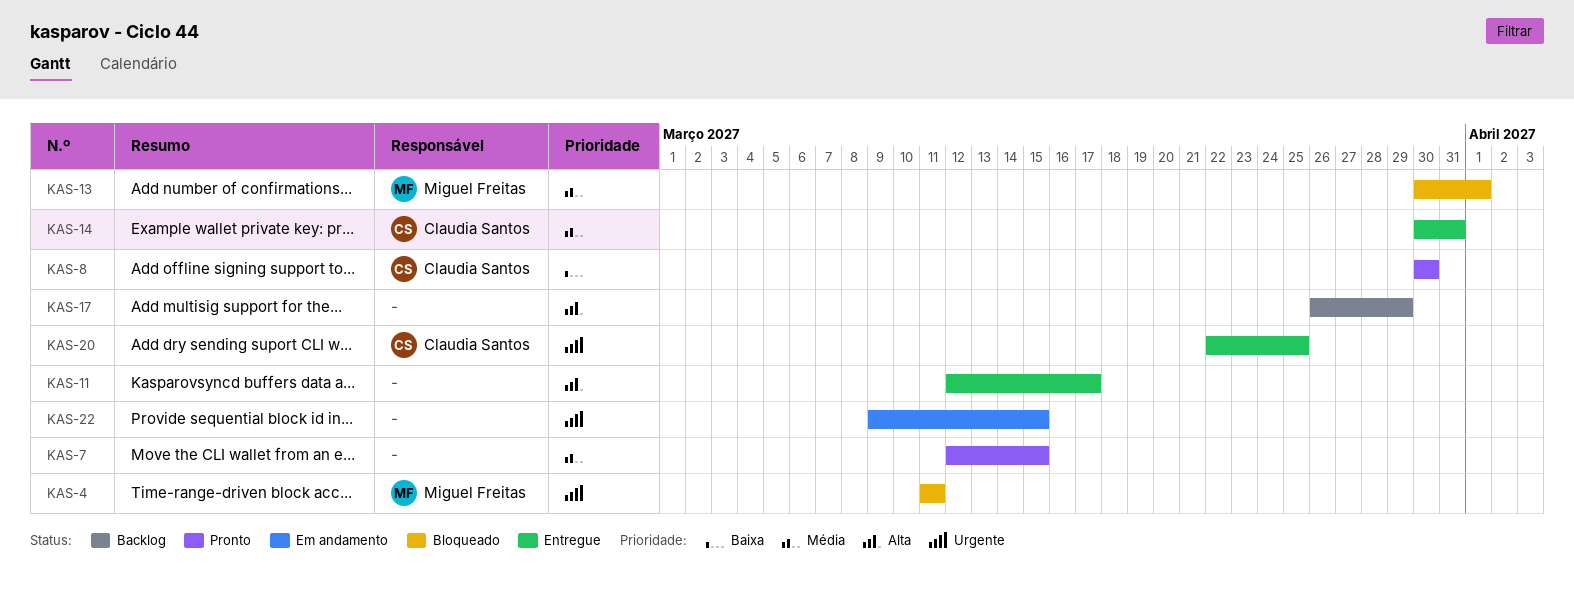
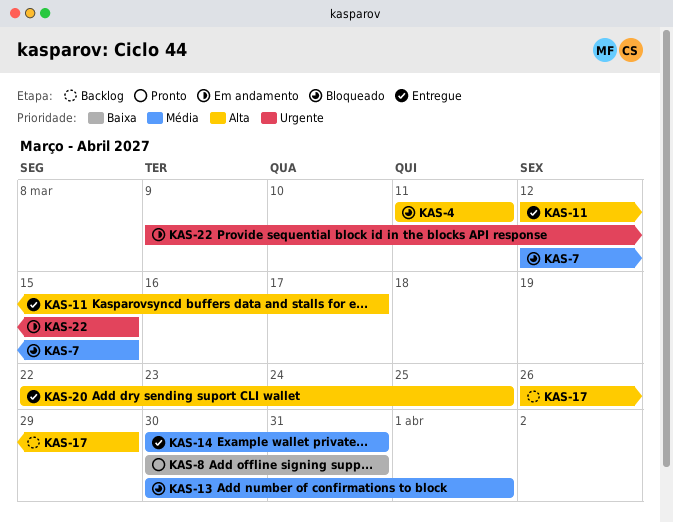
KAS-4, priority: Urgente -> Alta
KAS-7, status: Pronto -> Bloqueado
KAS-8, due: Mar 30 -> Mar 31
KAS-20, priority: Urgente -> Alta

